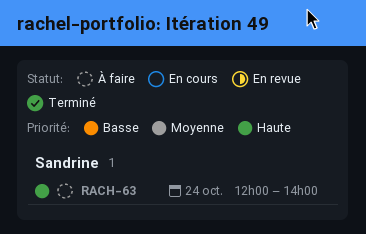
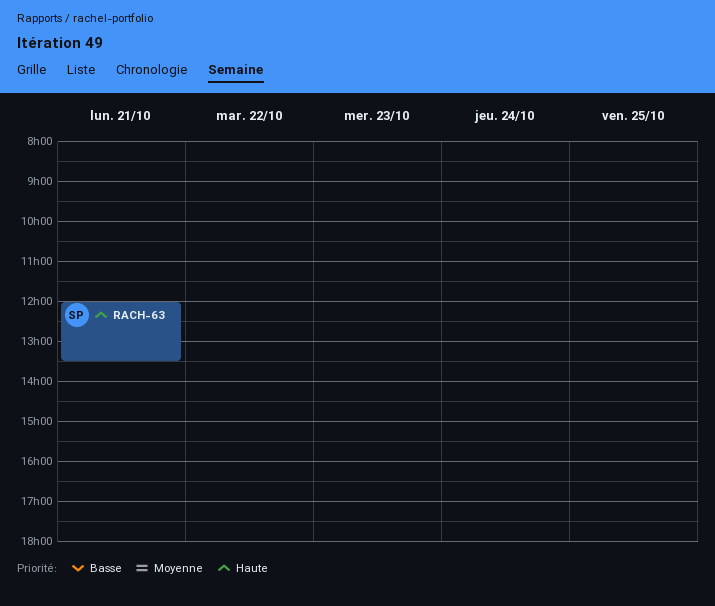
RACH-63, day: Oct 24 -> Oct 21
RACH-63, ends: 14:00 -> 13:30

